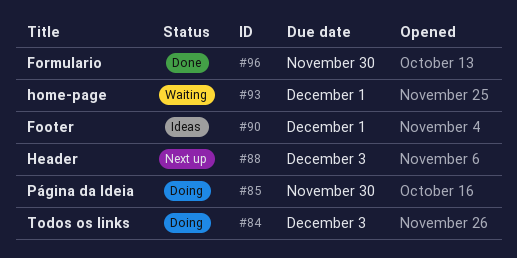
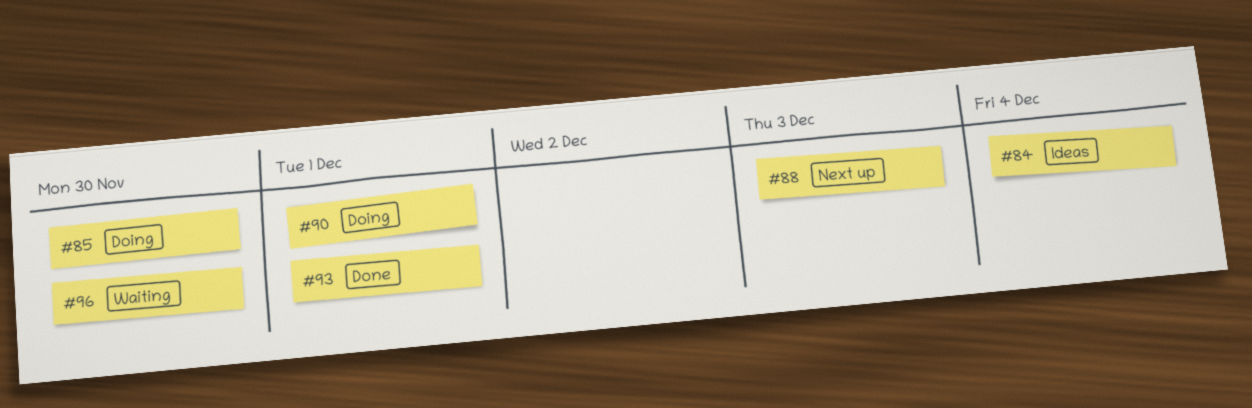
#84, status: Doing -> Ideas
#84, due: Dec 3 -> Dec 4
#90, status: Ideas -> Doing
#93, status: Waiting -> Done
#96, status: Done -> Waiting

